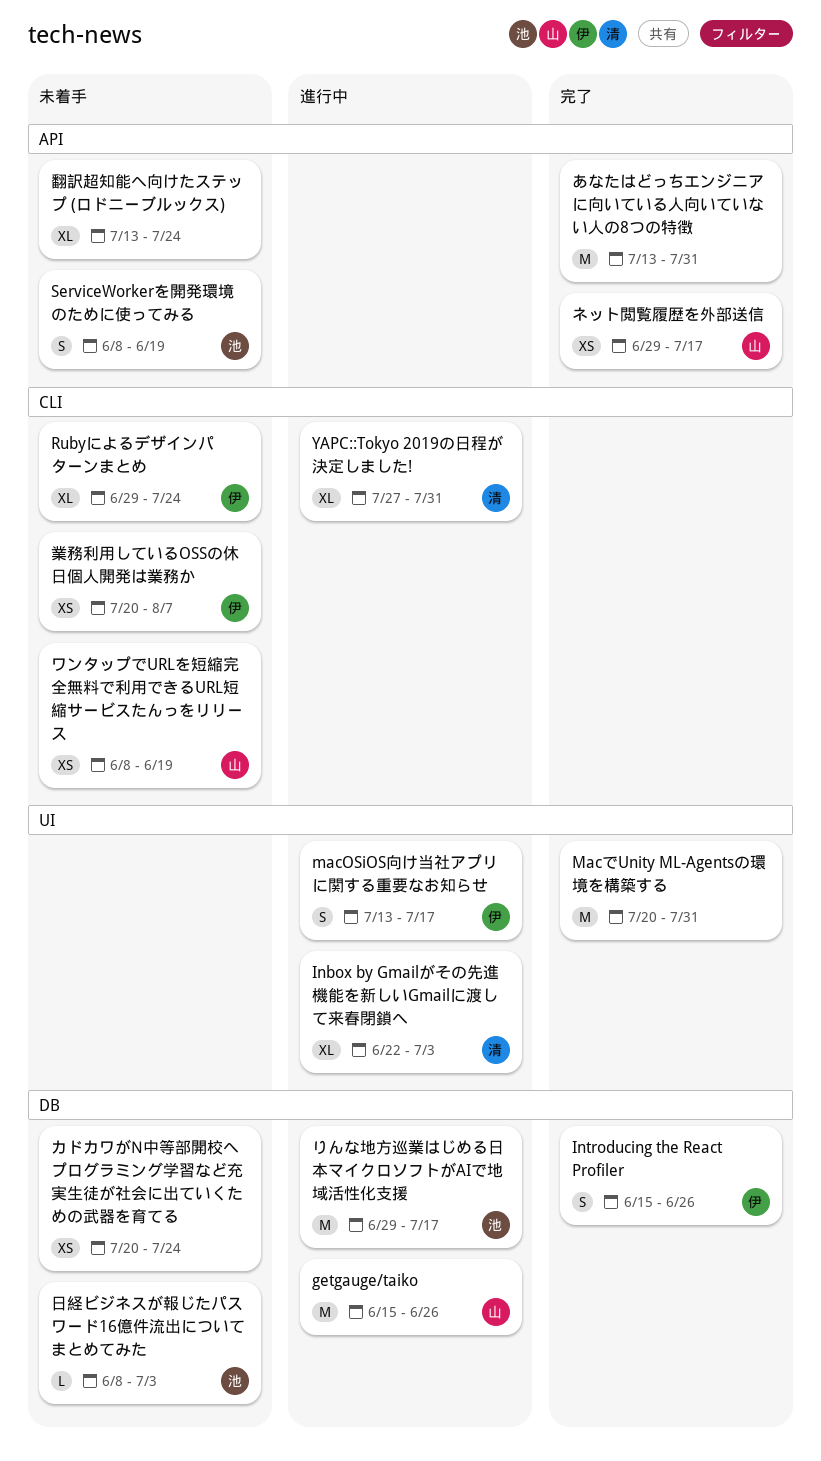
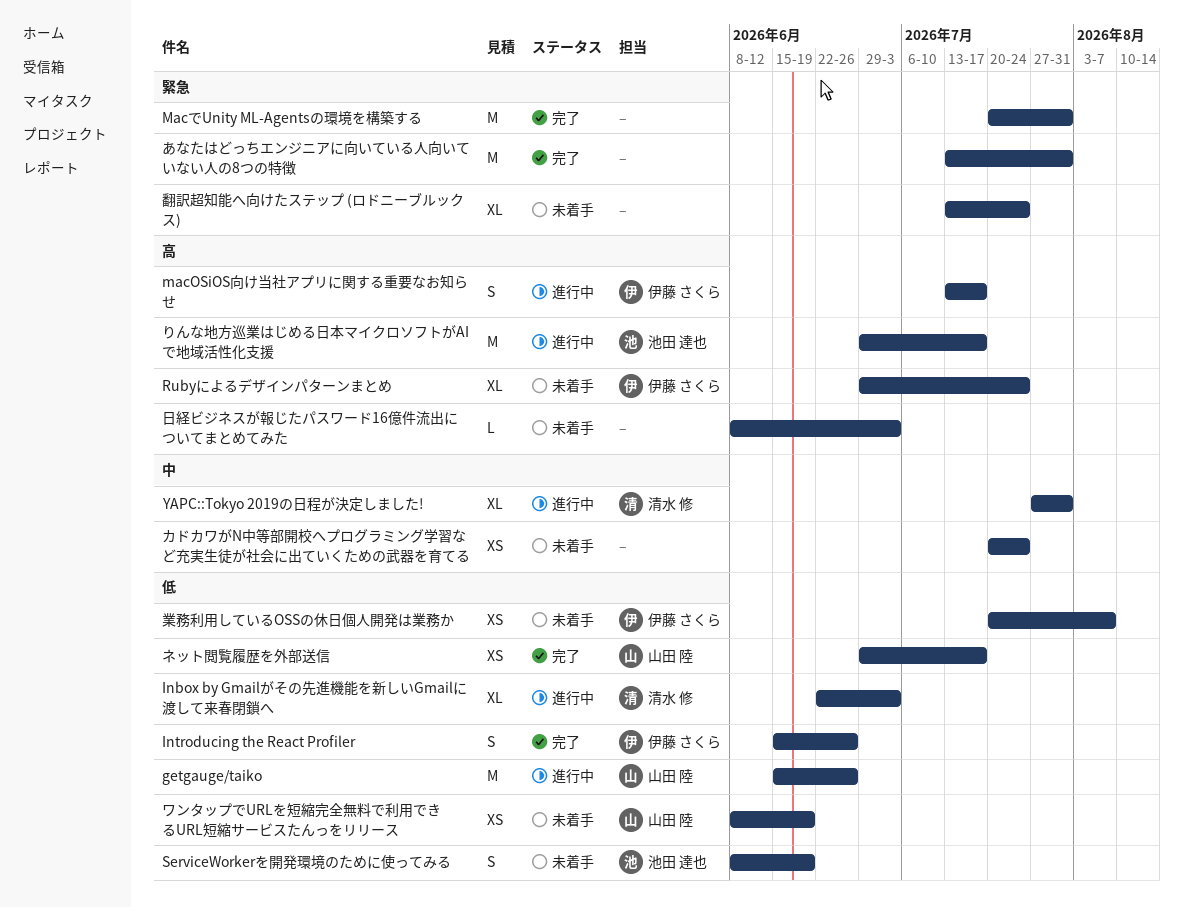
日経ビジネスが報じたパスワード16億件流出についてまとめてみた, owner: 池田 達也 -> none

